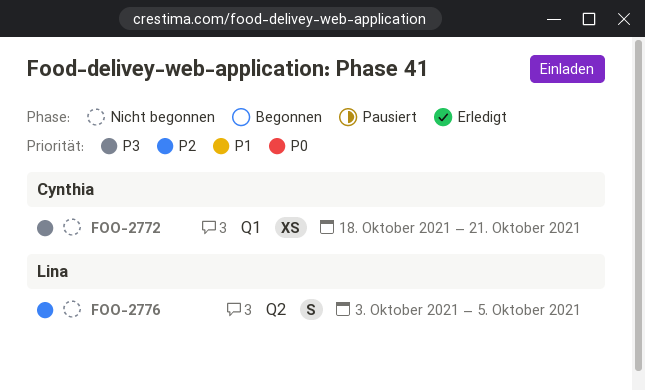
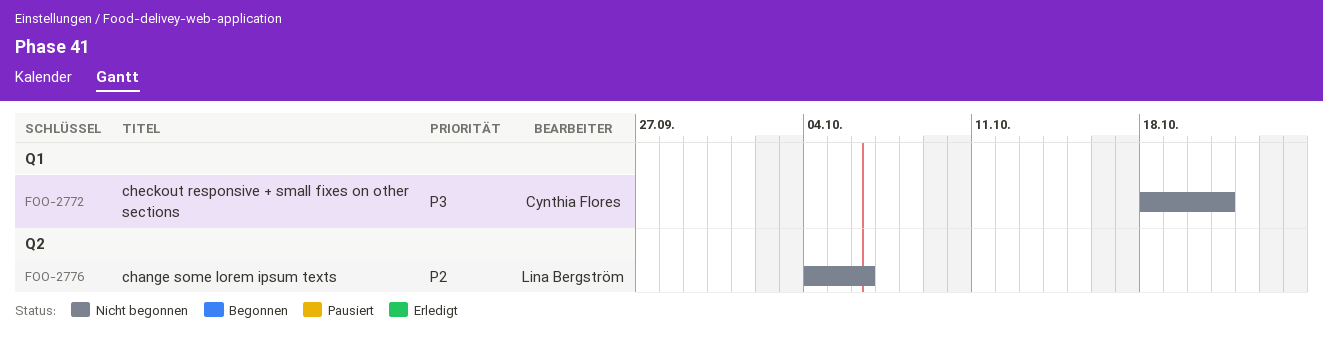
FOO-2776, start: Oct 3 -> Oct 4
FOO-2776, due: Oct 5 -> Oct 6

